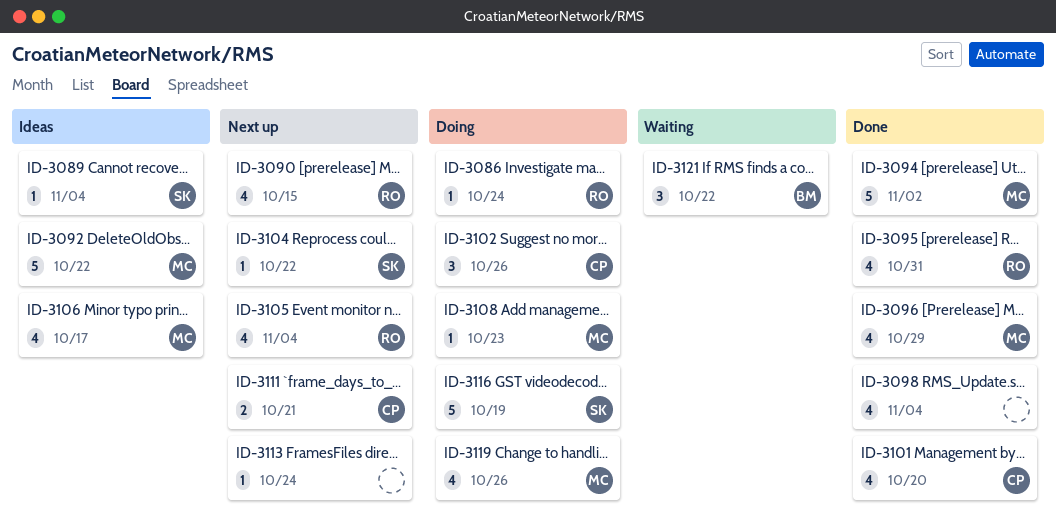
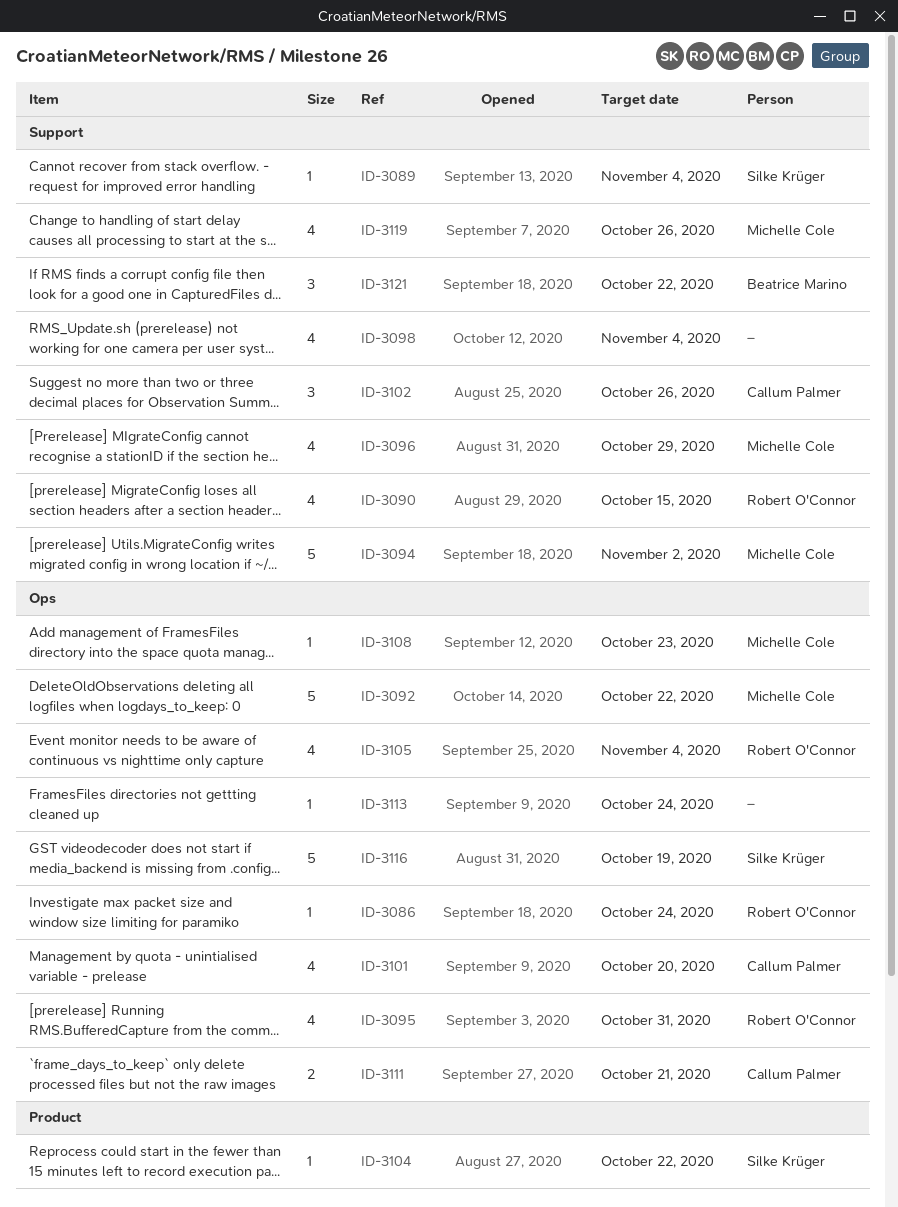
ID-3106: present -> none

